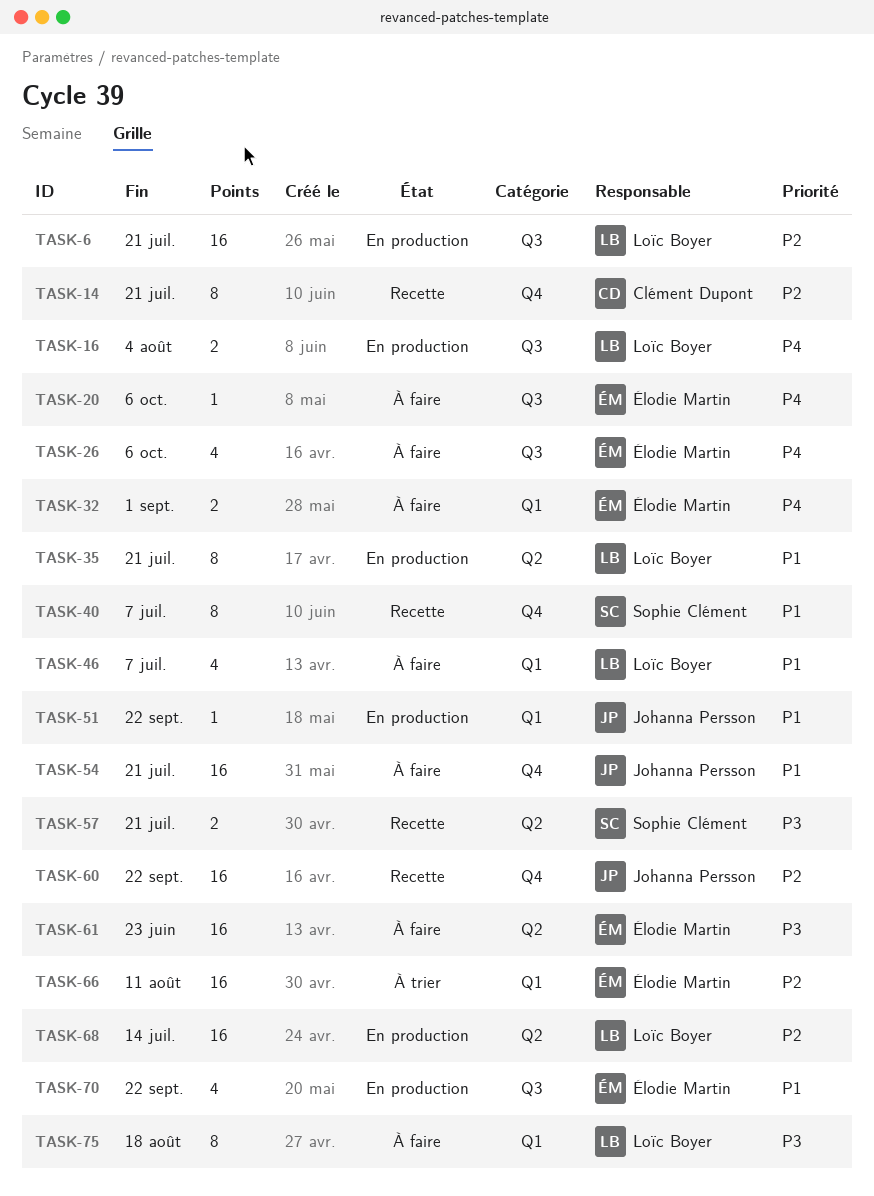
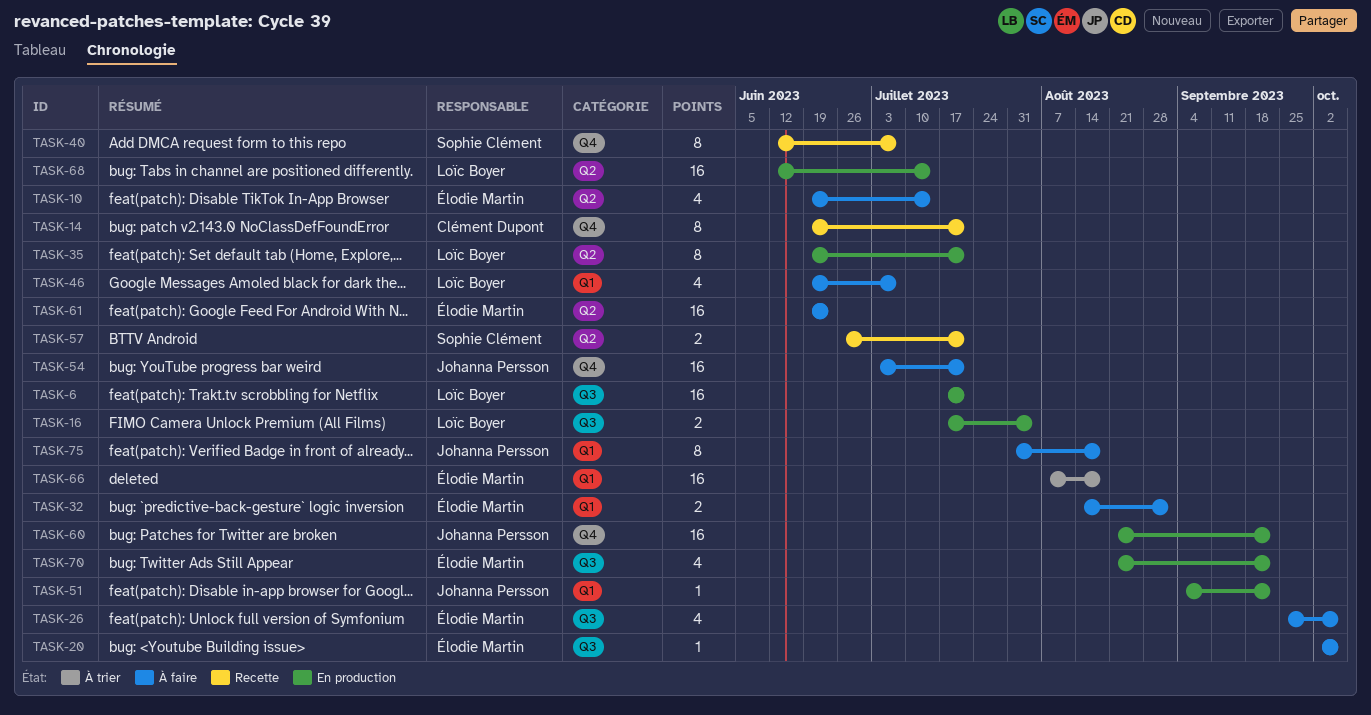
TASK-10: none -> present
TASK-60, status: Recette -> En production
TASK-66, due: Aug 11 -> Aug 18
TASK-75, owner: Loïc Boyer -> Johanna Persson

